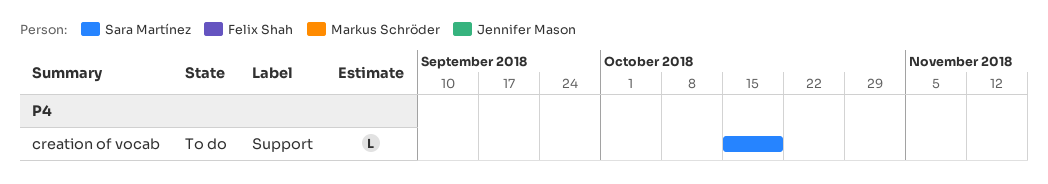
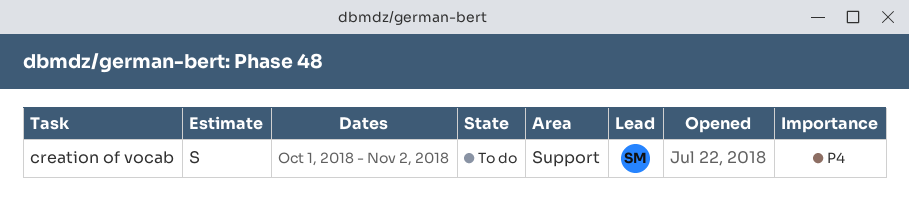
creation of vocab, estimate: L -> S
creation of vocab, start: Oct 15 -> Oct 1
creation of vocab, due: Oct 19 -> Nov 2

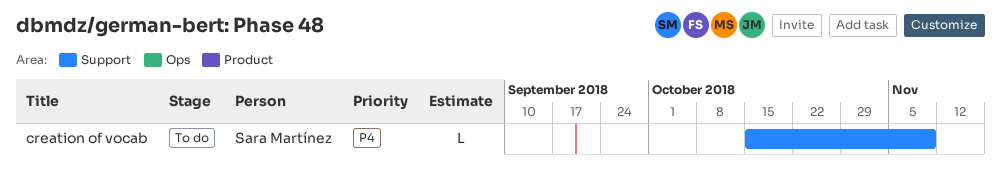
creation of vocab, estimate: S -> L
creation of vocab, start: Oct 1 -> Oct 15
creation of vocab, due: Nov 2 -> Nov 9

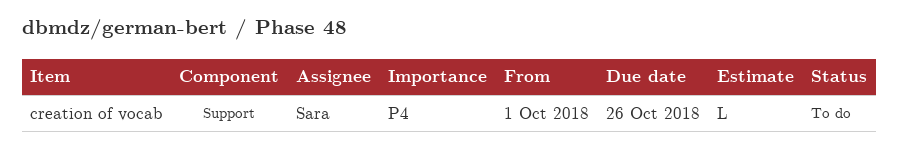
creation of vocab, start: Oct 15 -> Oct 1
creation of vocab, due: Nov 9 -> Oct 26

